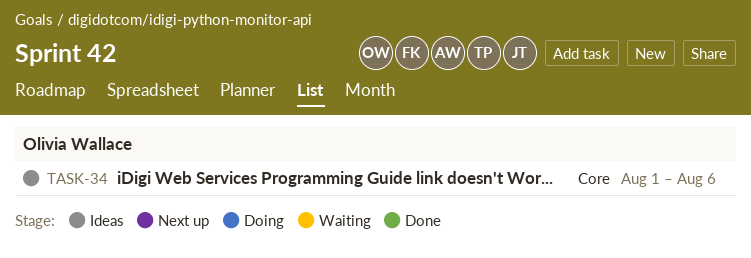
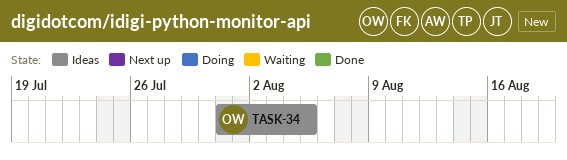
TASK-34, start: Aug 1 -> Jul 31
TASK-34, due: Aug 6 -> Aug 5

